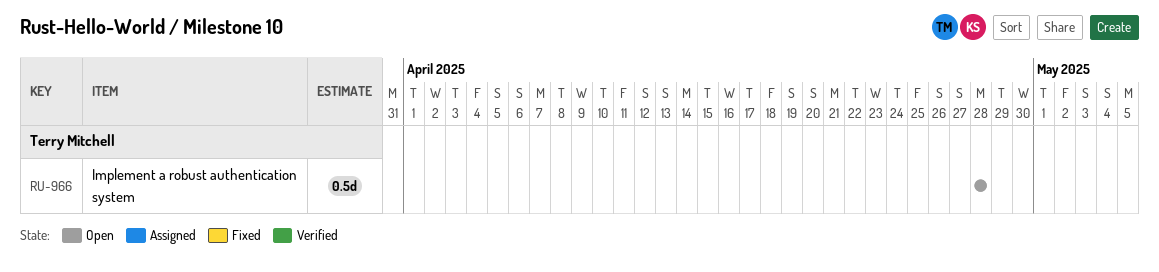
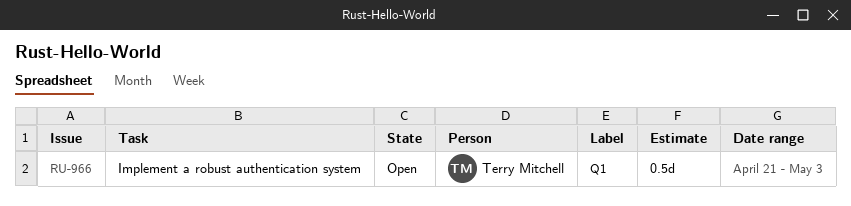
RU-966, start: Apr 28 -> Apr 21
RU-966, due: Apr 28 -> May 3

